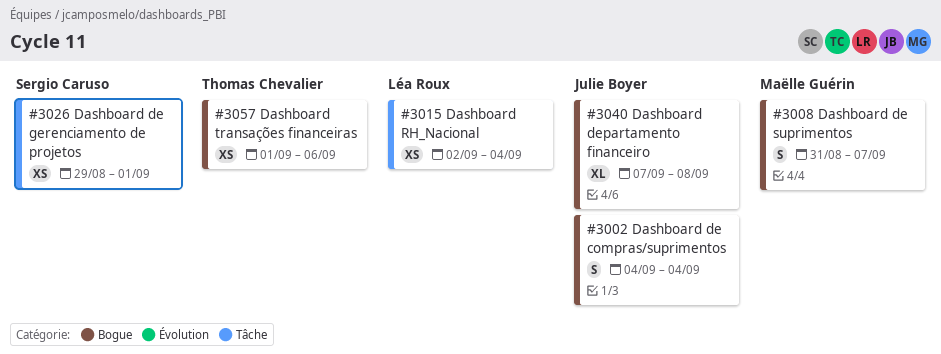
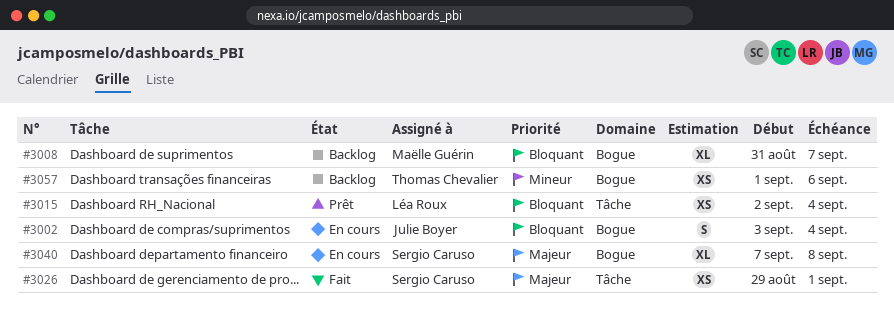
#3002, start: Sep 4 -> Sep 3
#3008, estimate: S -> XL
#3040, owner: Julie Boyer -> Sergio Caruso

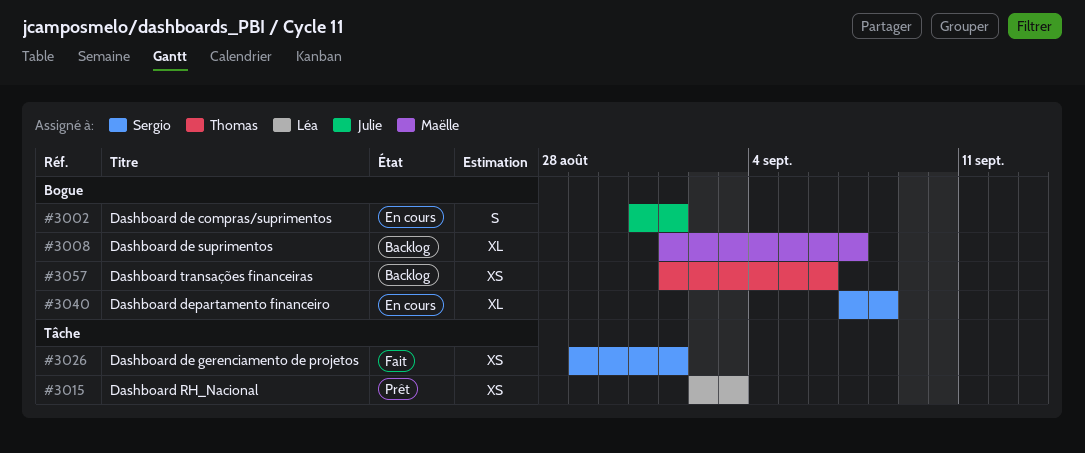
#3002, start: Sep 3 -> Aug 31
#3002, due: Sep 4 -> Sep 1
#3008, start: Aug 31 -> Sep 1
#3015, due: Sep 4 -> Sep 3

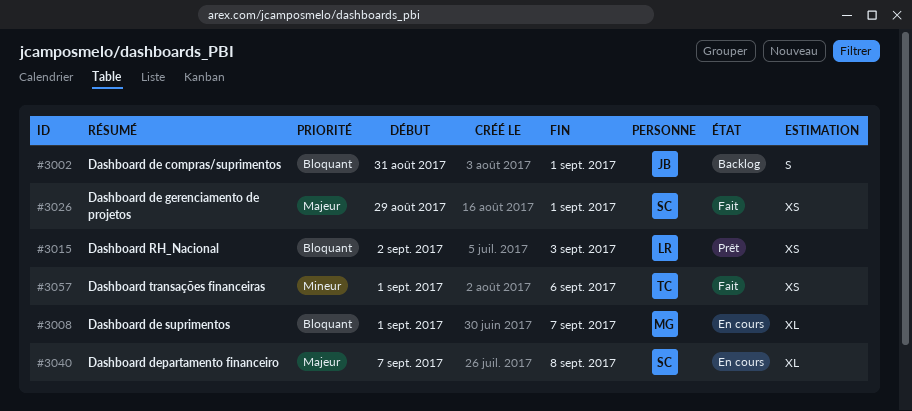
#3002, status: En cours -> Backlog
#3008, status: Backlog -> En cours
#3057, status: Backlog -> Fait

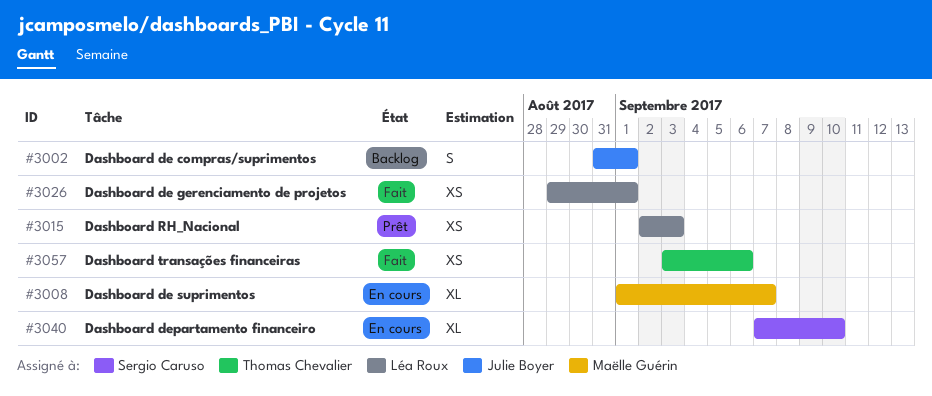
#3026, owner: Sergio Caruso -> Léa Roux
#3040, due: Sep 8 -> Sep 10
#3057, start: Sep 1 -> Sep 3

